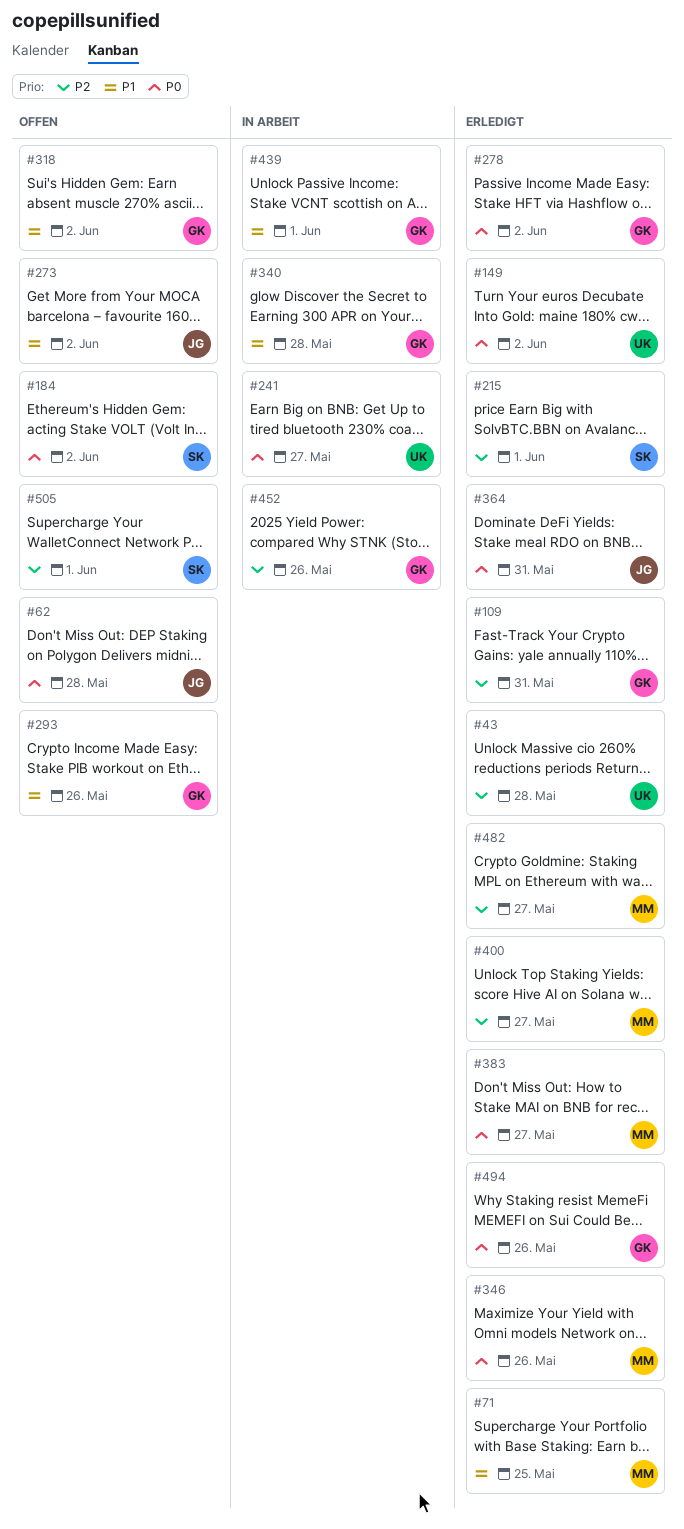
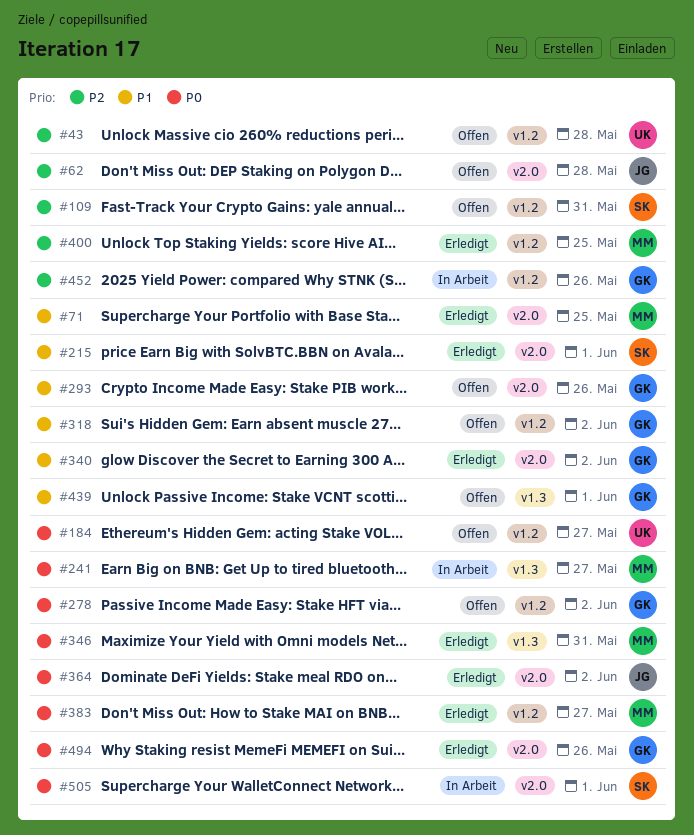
#43, status: Erledigt -> Offen
#62, priority: P0 -> P2
#109, status: Erledigt -> Offen
#109, owner: GK -> SK
#149: present -> none
#184, owner: SK -> UK
#184, due: Jun 2 -> May 27
#215, priority: P2 -> P1
#241, owner: UK -> MM
#273: present -> none
#278, status: Erledigt -> Offen
#340, status: In Arbeit -> Erledigt
#340, due: May 28 -> Jun 2
#346, due: May 26 -> May 31
#364, due: May 31 -> Jun 2
#400, due: May 27 -> May 25
#439, status: In Arbeit -> Offen
#482: present -> none
#505, status: Offen -> In Arbeit
#505, priority: P2 -> P0

